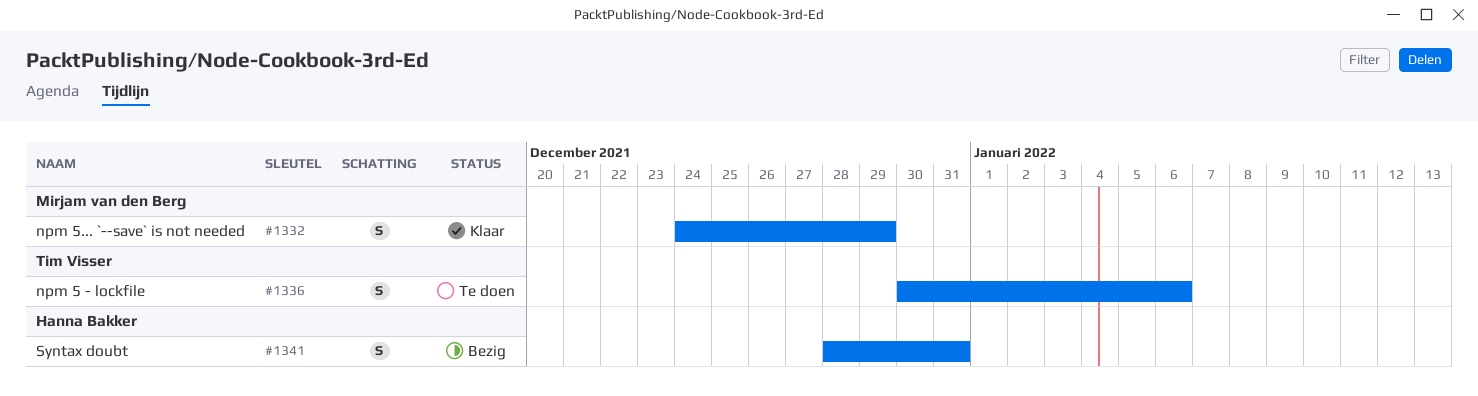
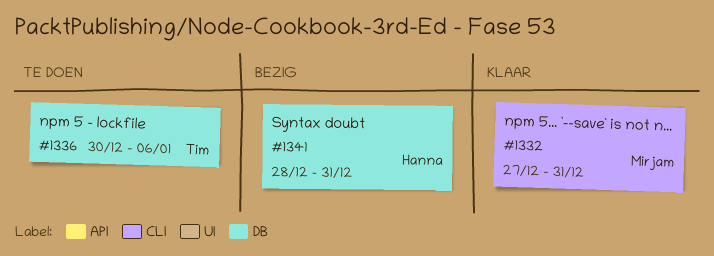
#1332, start: Dec 24 -> Dec 27
#1332, due: Dec 29 -> Dec 31

